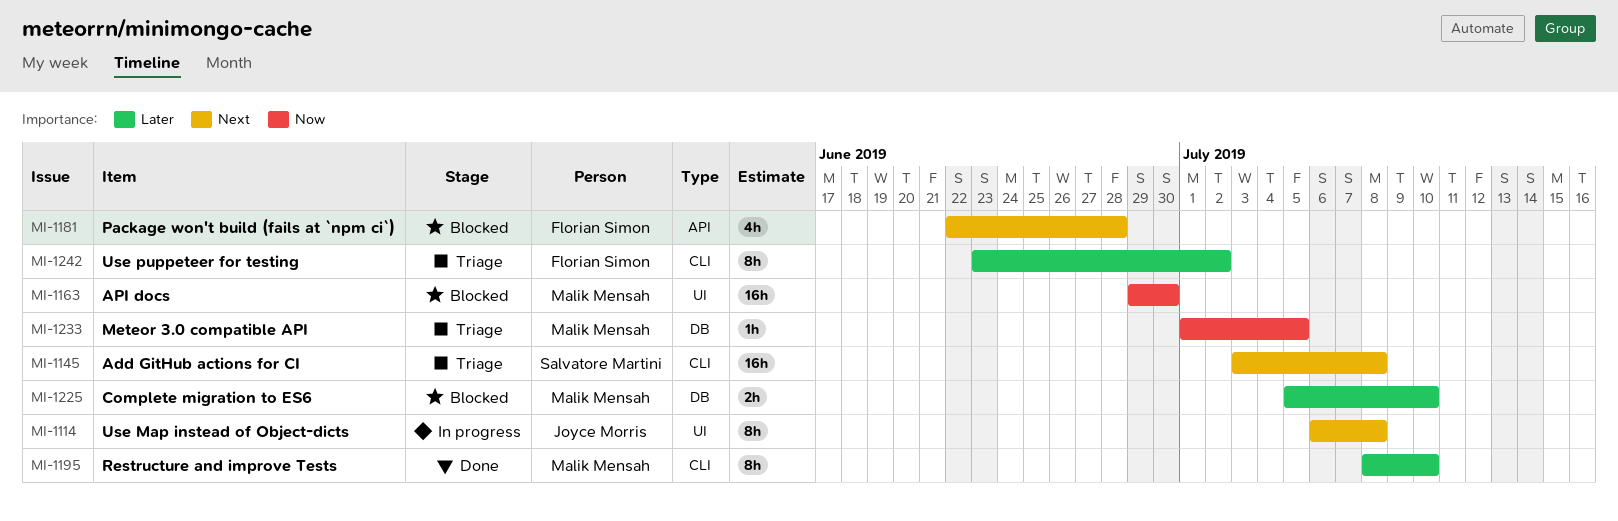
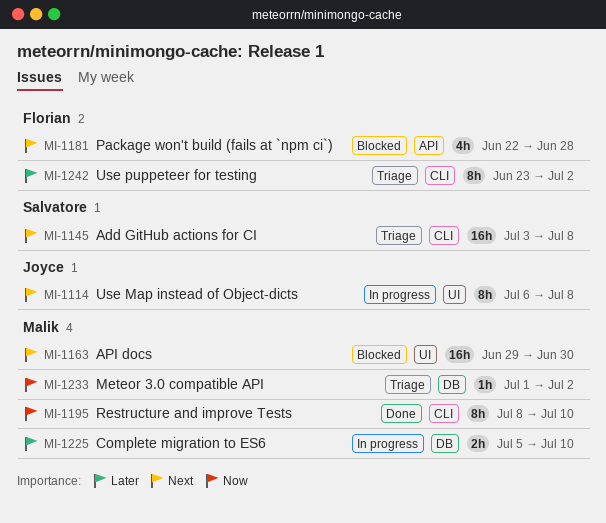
MI-1163, priority: Now -> Next
MI-1195, priority: Later -> Now
MI-1225, status: Blocked -> In progress
MI-1233, due: Jul 5 -> Jul 2

